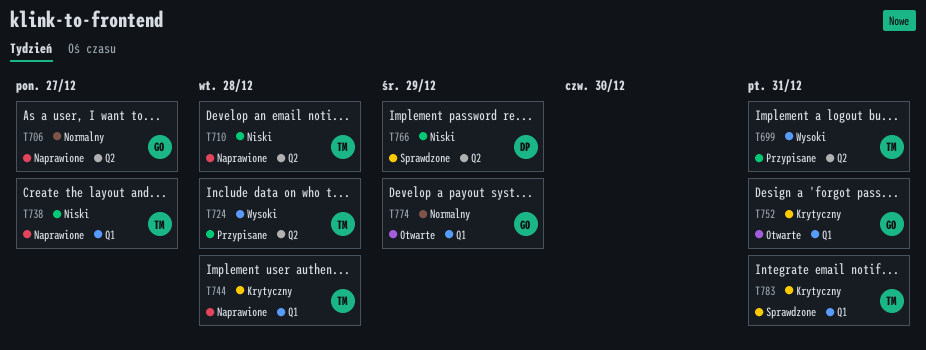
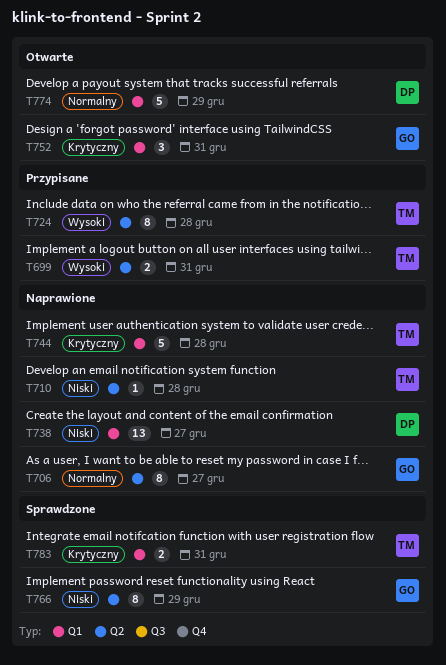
T738, owner: TM -> DP
T766, owner: DP -> GO
T774, owner: GO -> DP

